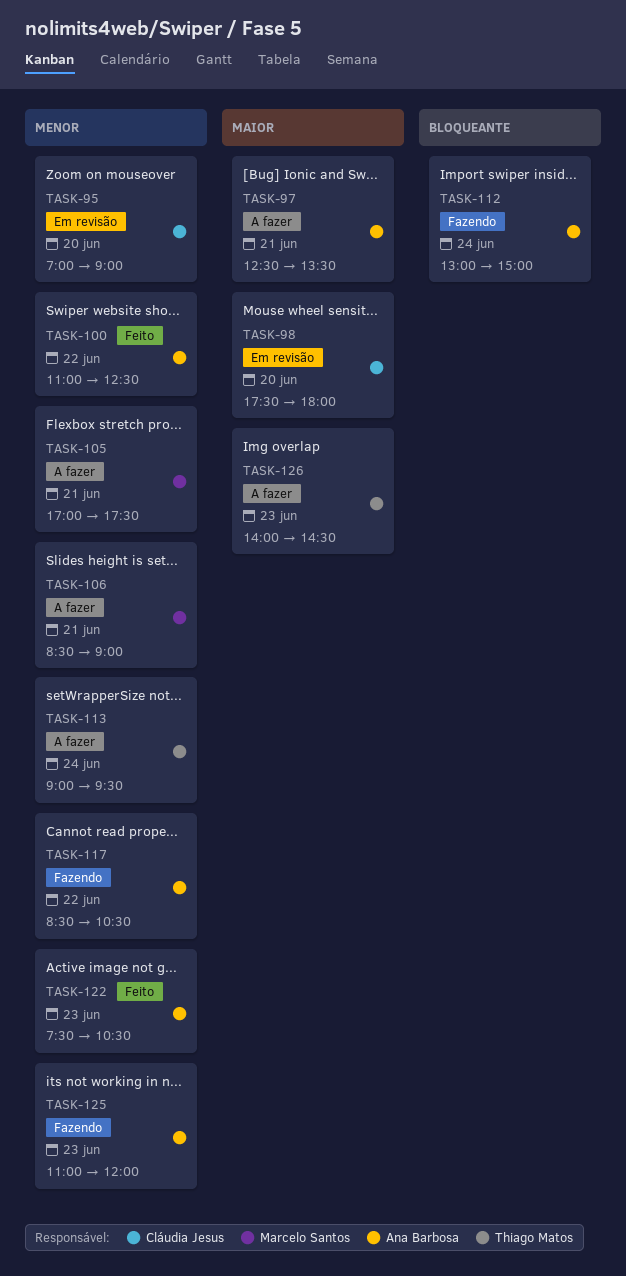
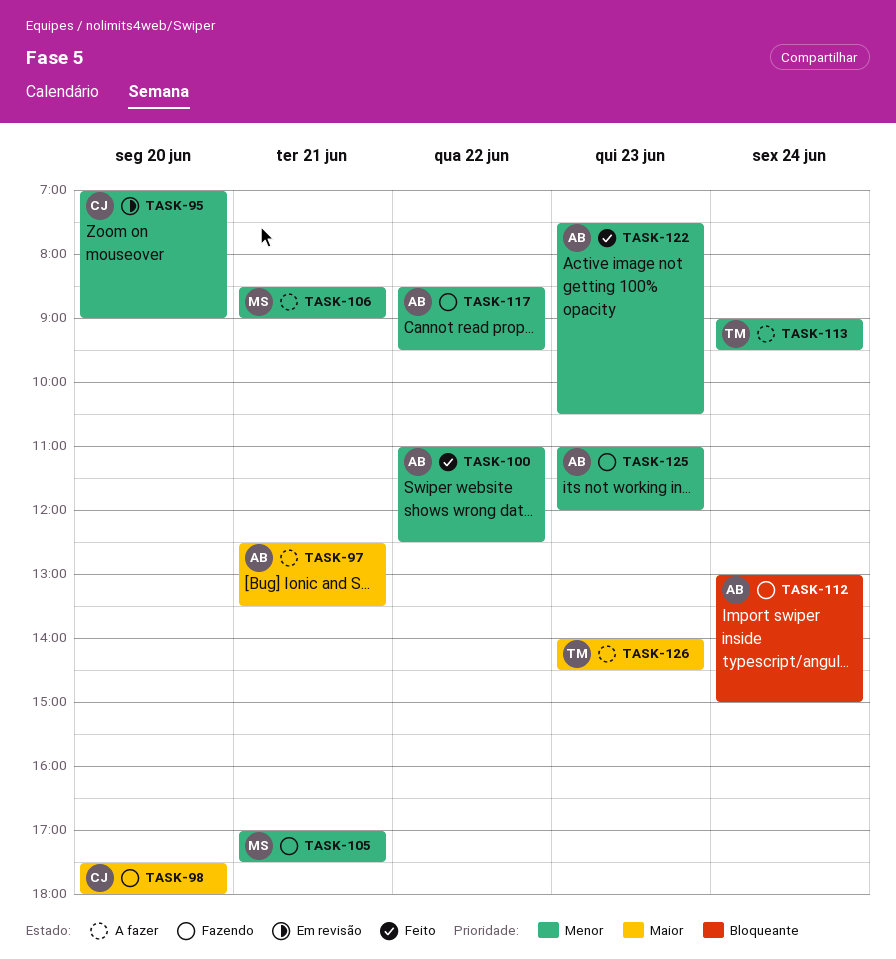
TASK-98, status: Em revisão -> Fazendo
TASK-105, status: A fazer -> Fazendo
TASK-117, ends: 10:30 -> 09:30

